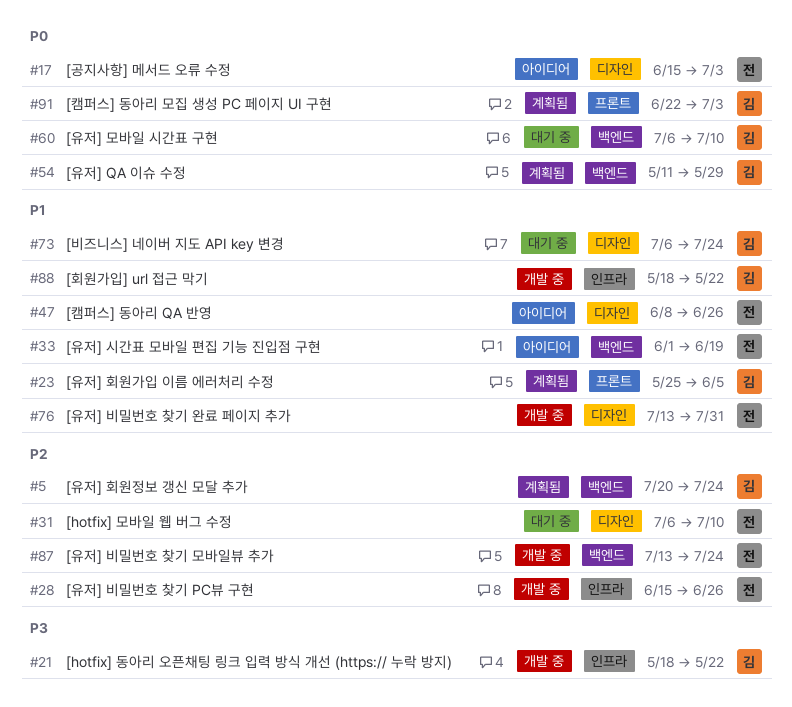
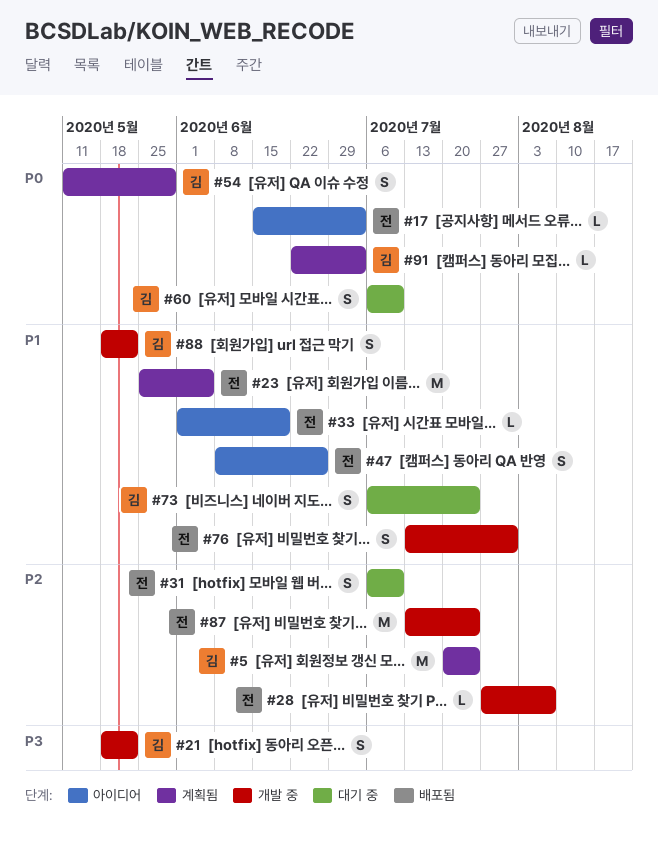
#23, owner: 김 -> 전
#28, start: Jun 15 -> Jul 27
#28, due: Jun 26 -> Aug 7

